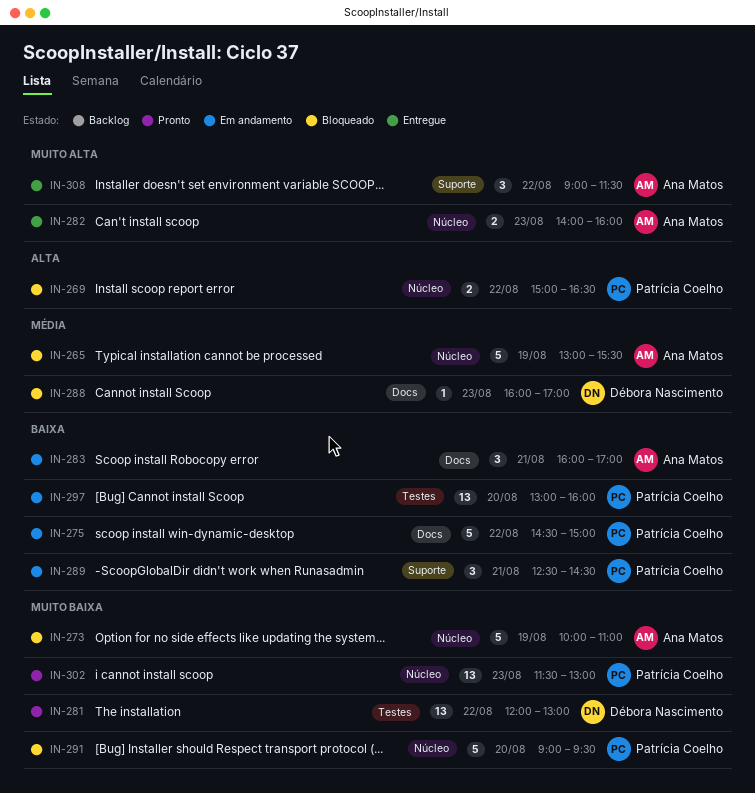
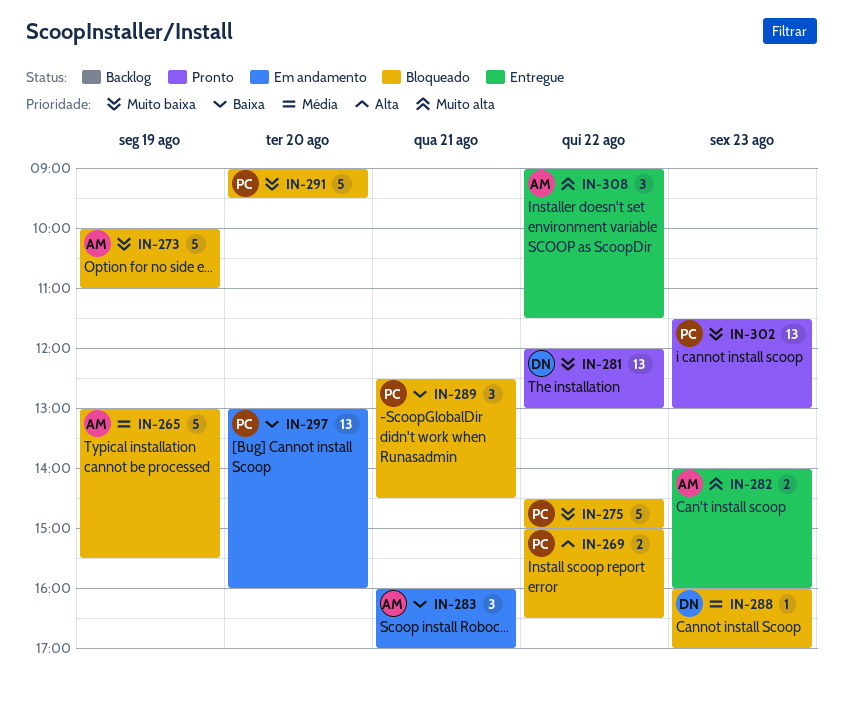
IN-275, status: Em andamento -> Bloqueado
IN-275, priority: Baixa -> Muito baixa
IN-289, status: Em andamento -> Bloqueado

